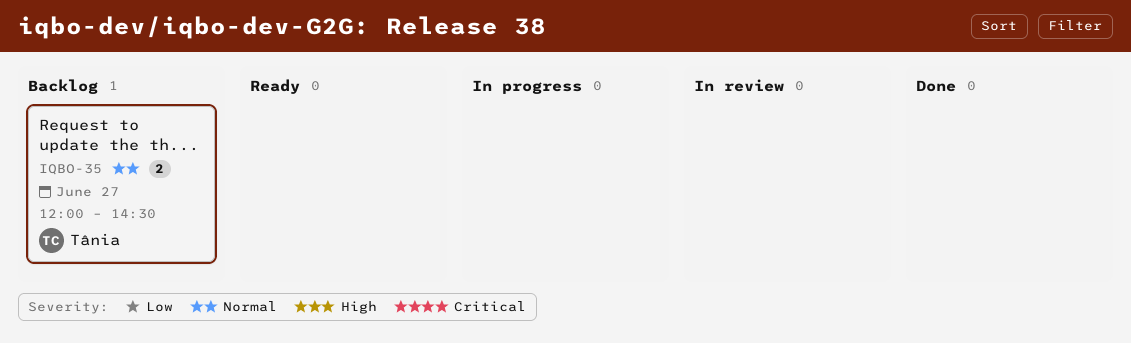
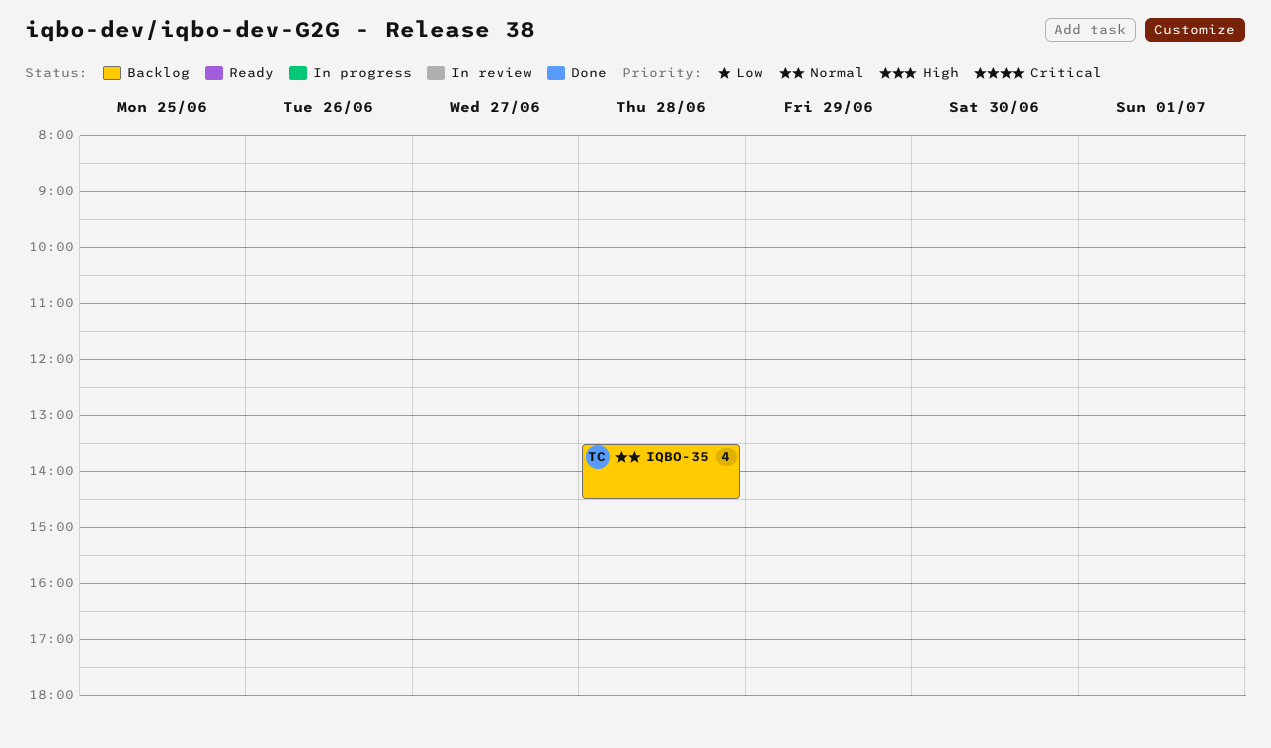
IQBO-35, estimate: 2 -> 4
IQBO-35, day: Jun 27 -> Jun 28
IQBO-35, begins: 12:00 -> 13:30

